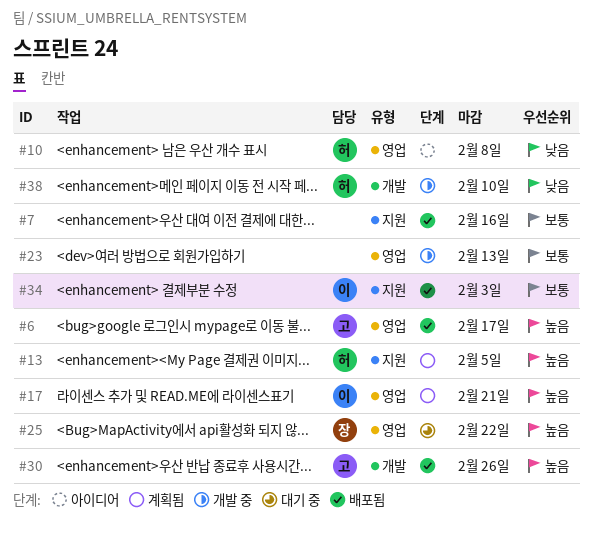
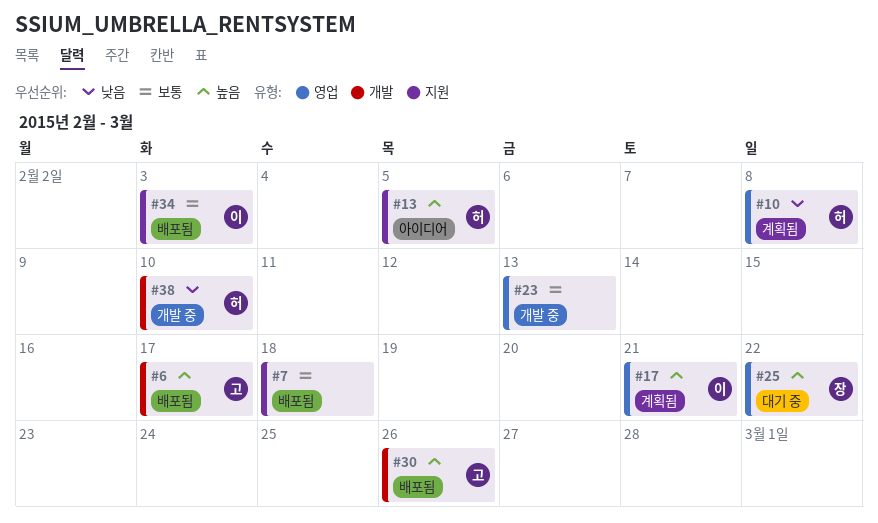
#6, label: 영업 -> 개발
#7, due: Feb 16 -> Feb 18
#10, status: 아이디어 -> 계획됨
#13, status: 계획됨 -> 아이디어

